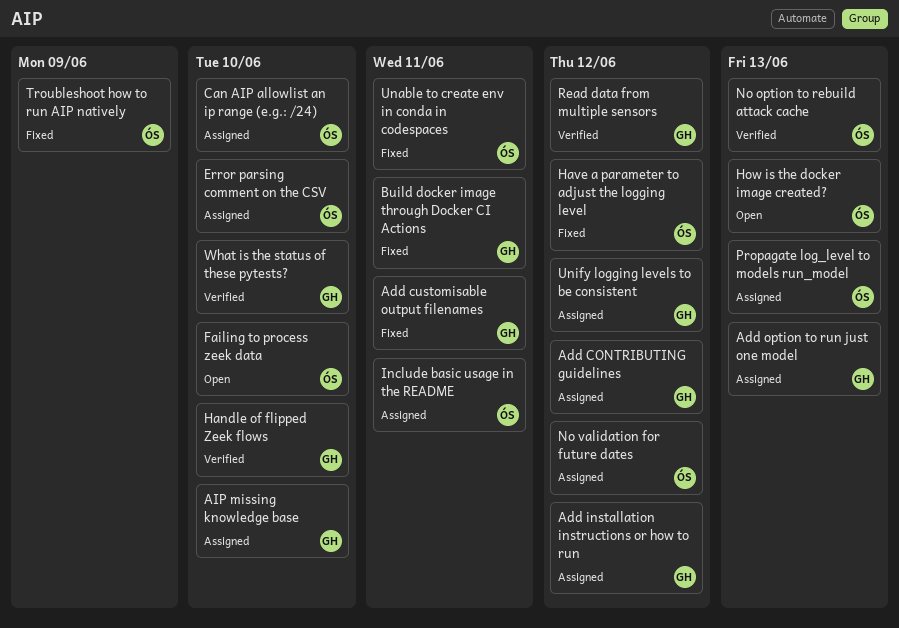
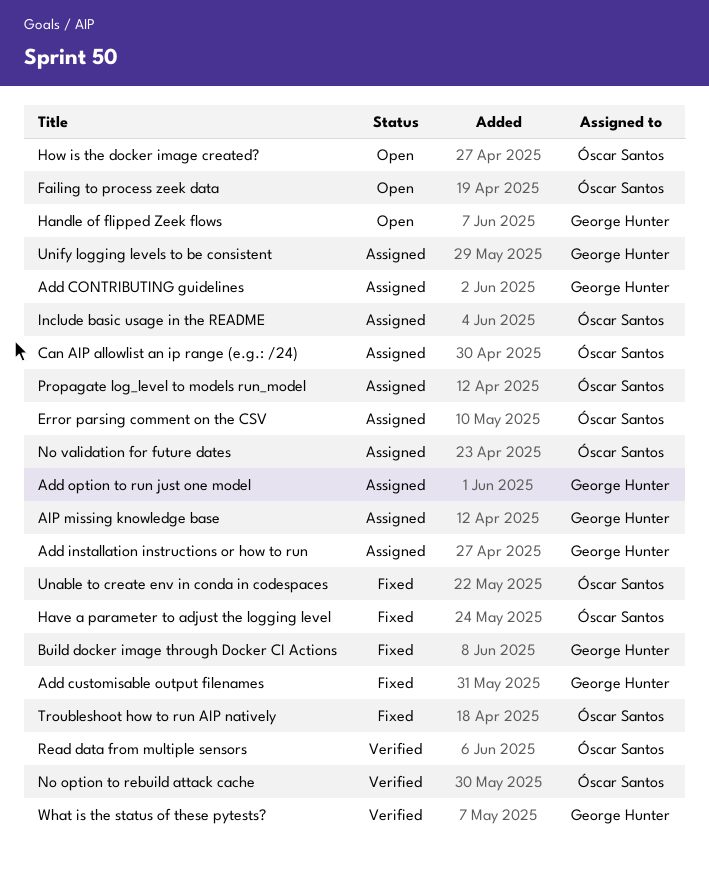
Handle of flipped Zeek flows, status: Verified -> Open
Read data from multiple sensors, owner: George Hunter -> Óscar Santos

